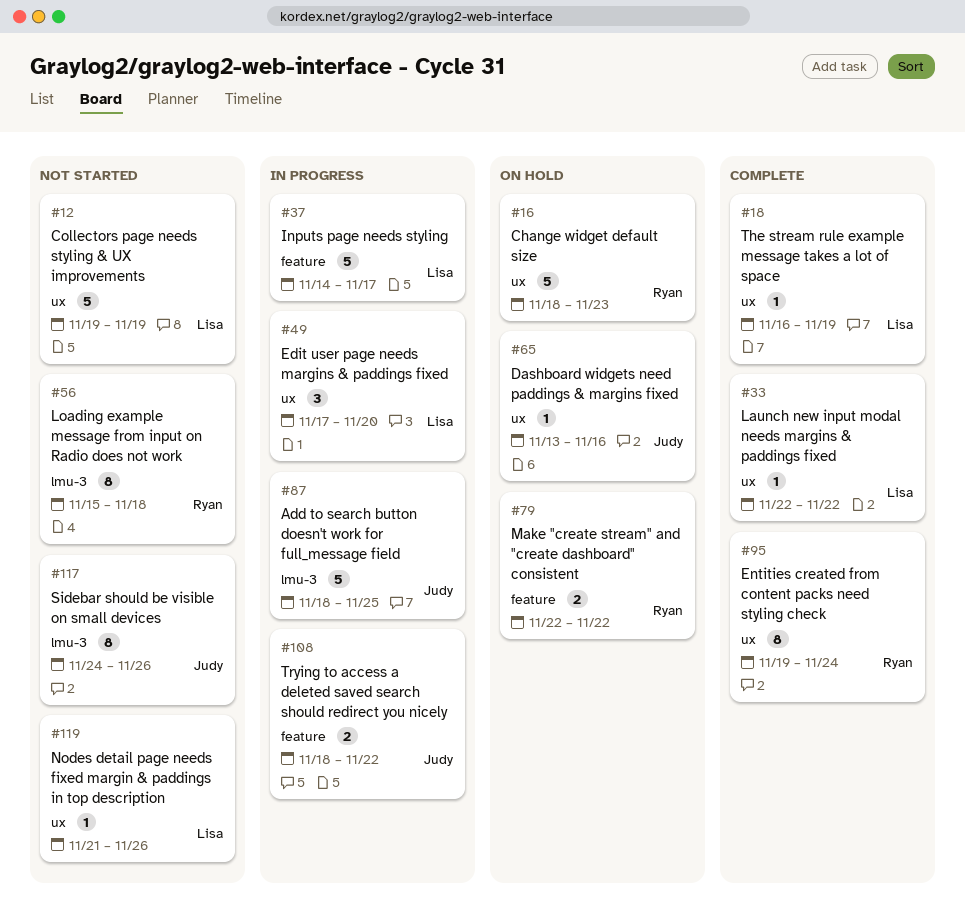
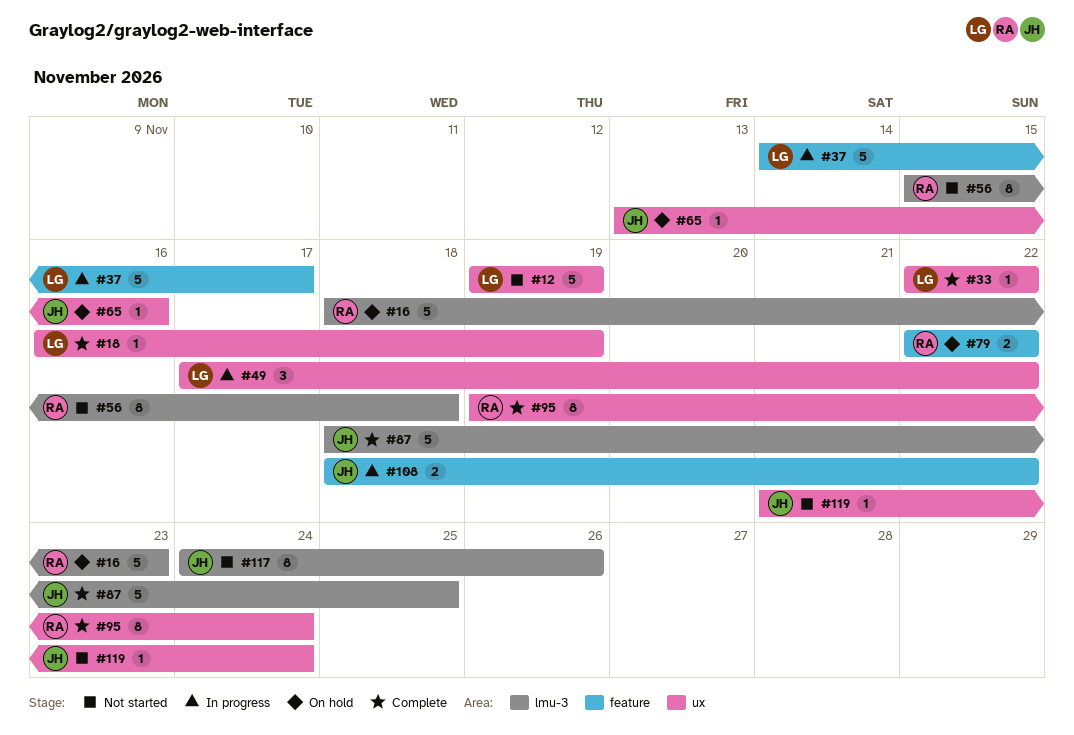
#16, label: ux -> lmu-3
#49, due: Nov 20 -> Nov 22
#87, status: In progress -> Complete
#119, owner: Lisa -> Judy
#119, due: Nov 26 -> Nov 24

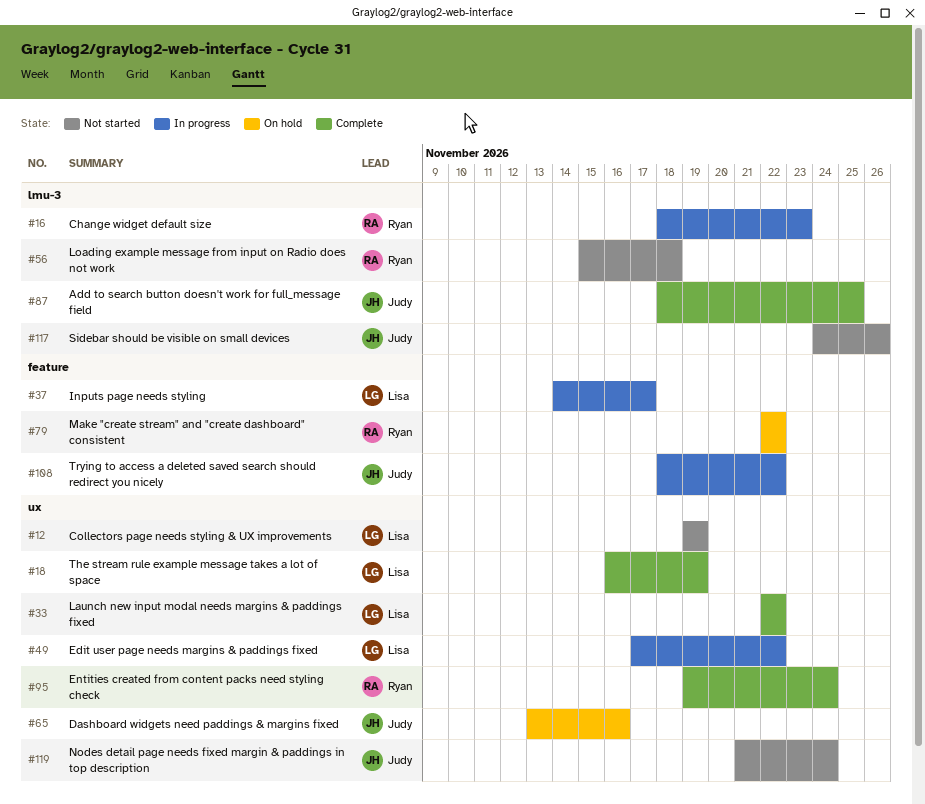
#16, status: On hold -> In progress

